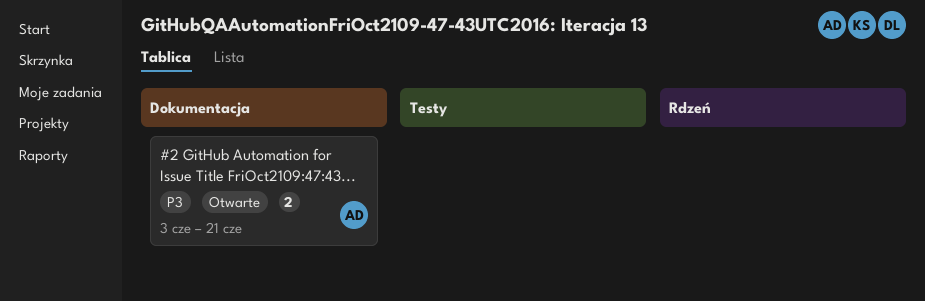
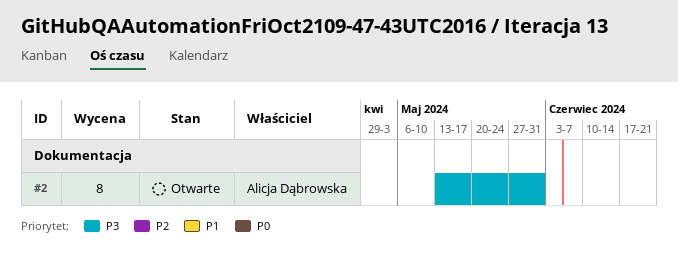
#2, estimate: 2 -> 8
#2, start: Jun 3 -> May 13
#2, due: Jun 21 -> May 31

